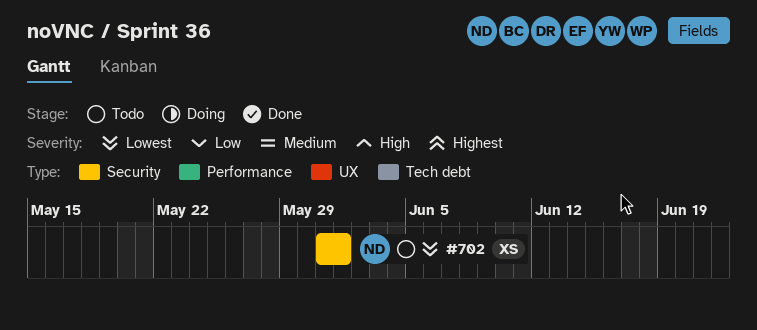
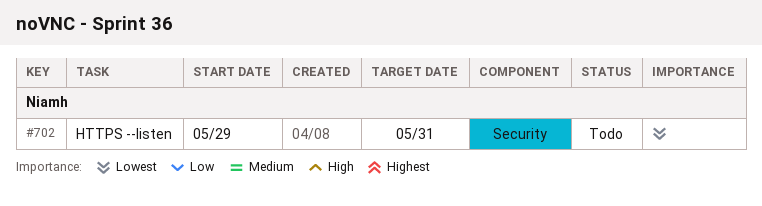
#702, start: May 31 -> May 29
#702, due: Jun 1 -> May 31

